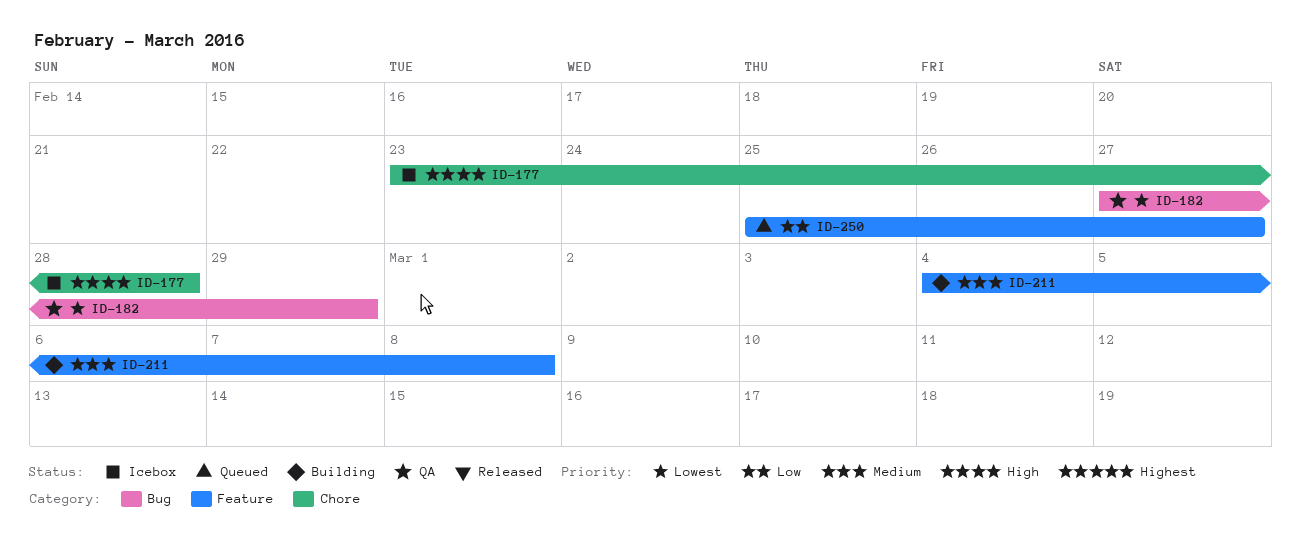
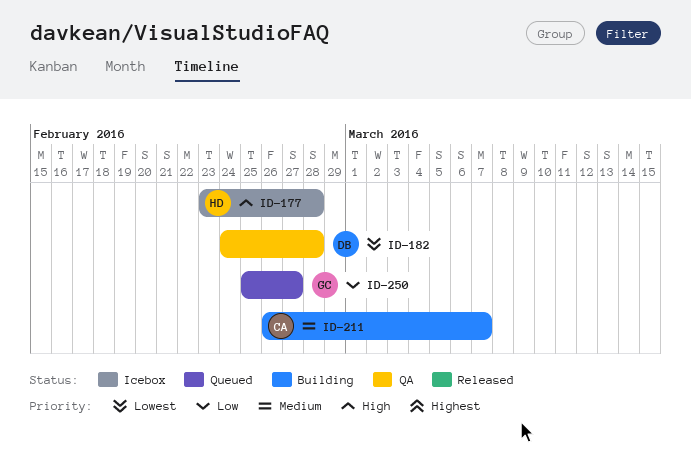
ID-182, start: Feb 27 -> Feb 24
ID-182, due: Feb 29 -> Feb 28
ID-211, start: Mar 4 -> Feb 26
ID-211, due: Mar 8 -> Mar 7

